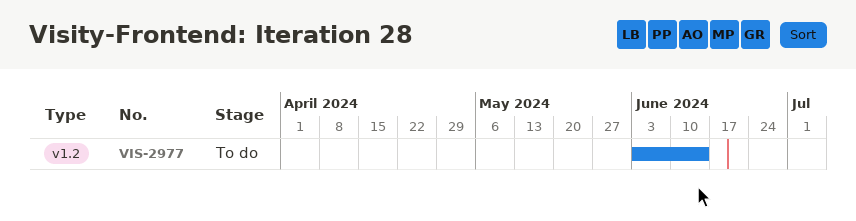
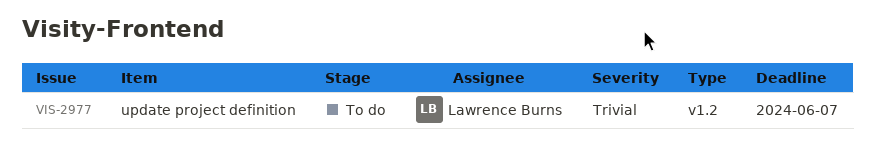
VIS-2977, due: Jun 14 -> Jun 7

